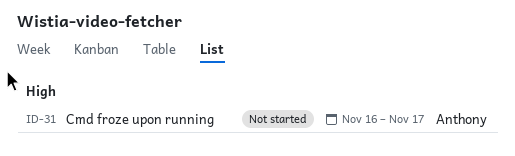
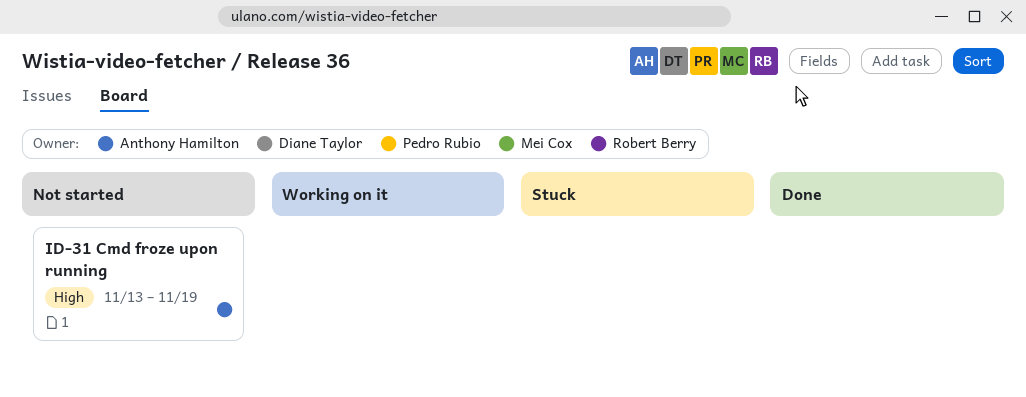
ID-31, start: Nov 16 -> Nov 13
ID-31, due: Nov 17 -> Nov 19

